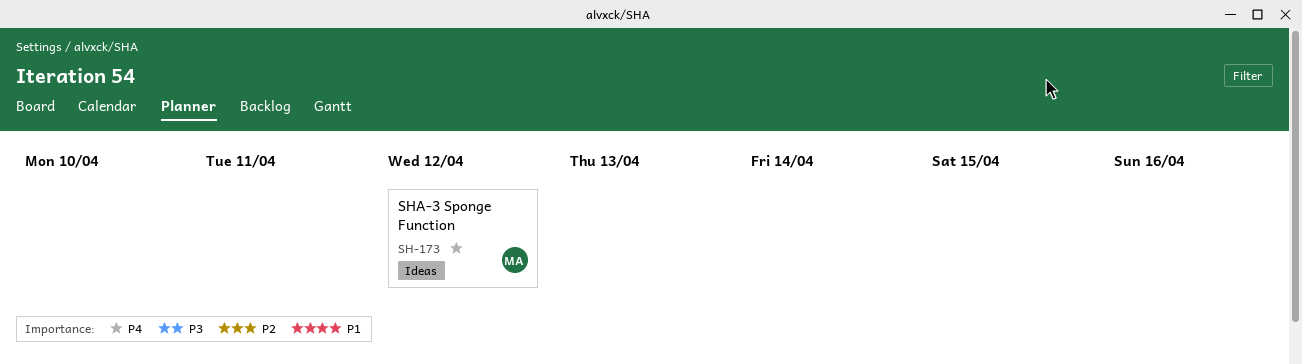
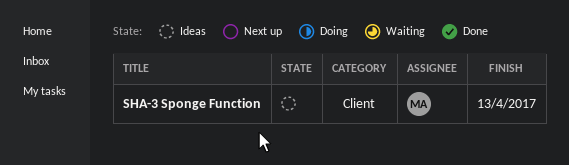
SHA-3 Sponge Function, due: Apr 12 -> Apr 13

